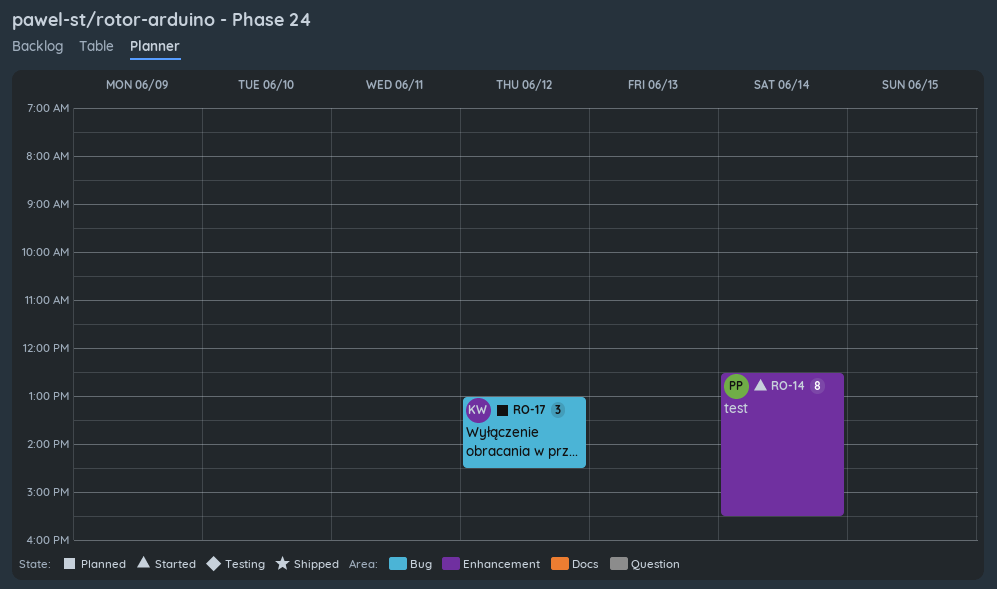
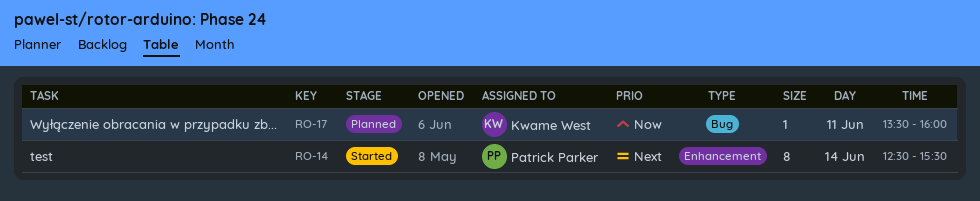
RO-17, estimate: 3 -> 1
RO-17, day: Jun 12 -> Jun 11
RO-17, begins: 13:00 -> 13:30
RO-17, ends: 14:30 -> 16:00

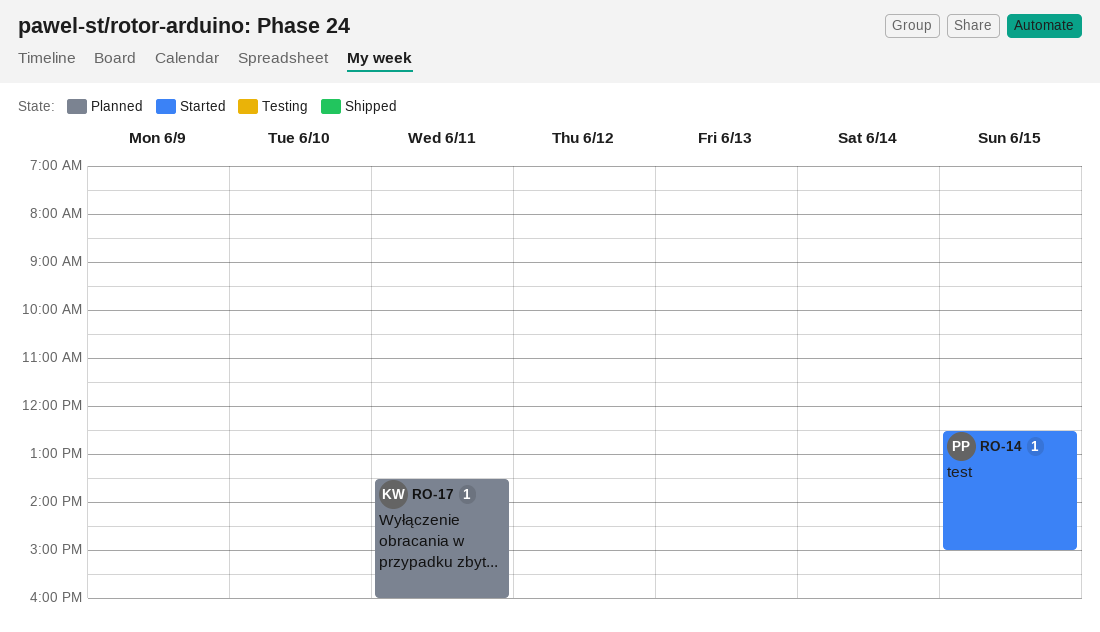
RO-14, estimate: 8 -> 1
RO-14, day: Jun 14 -> Jun 15
RO-14, ends: 15:30 -> 15:00

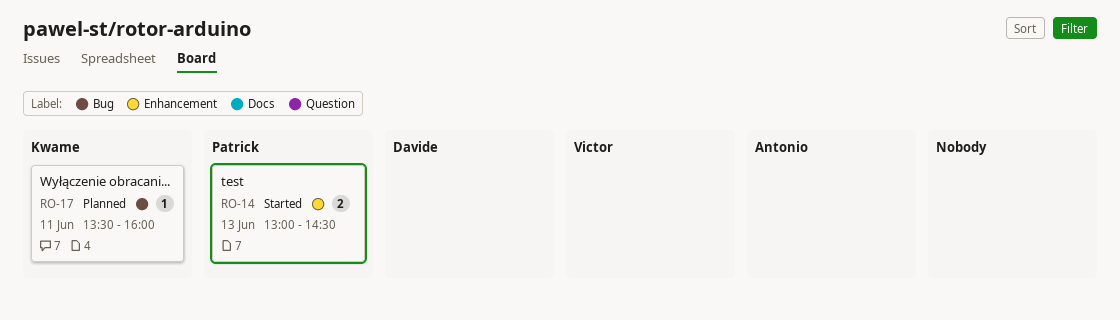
RO-14, estimate: 1 -> 2
RO-14, day: Jun 15 -> Jun 13
RO-14, begins: 12:30 -> 13:00
RO-14, ends: 15:00 -> 14:30

